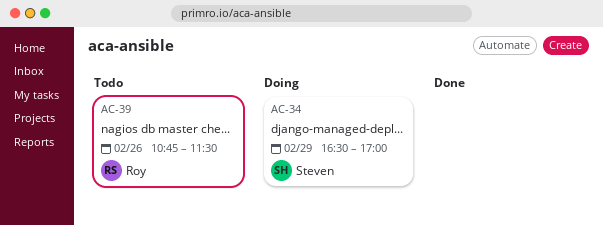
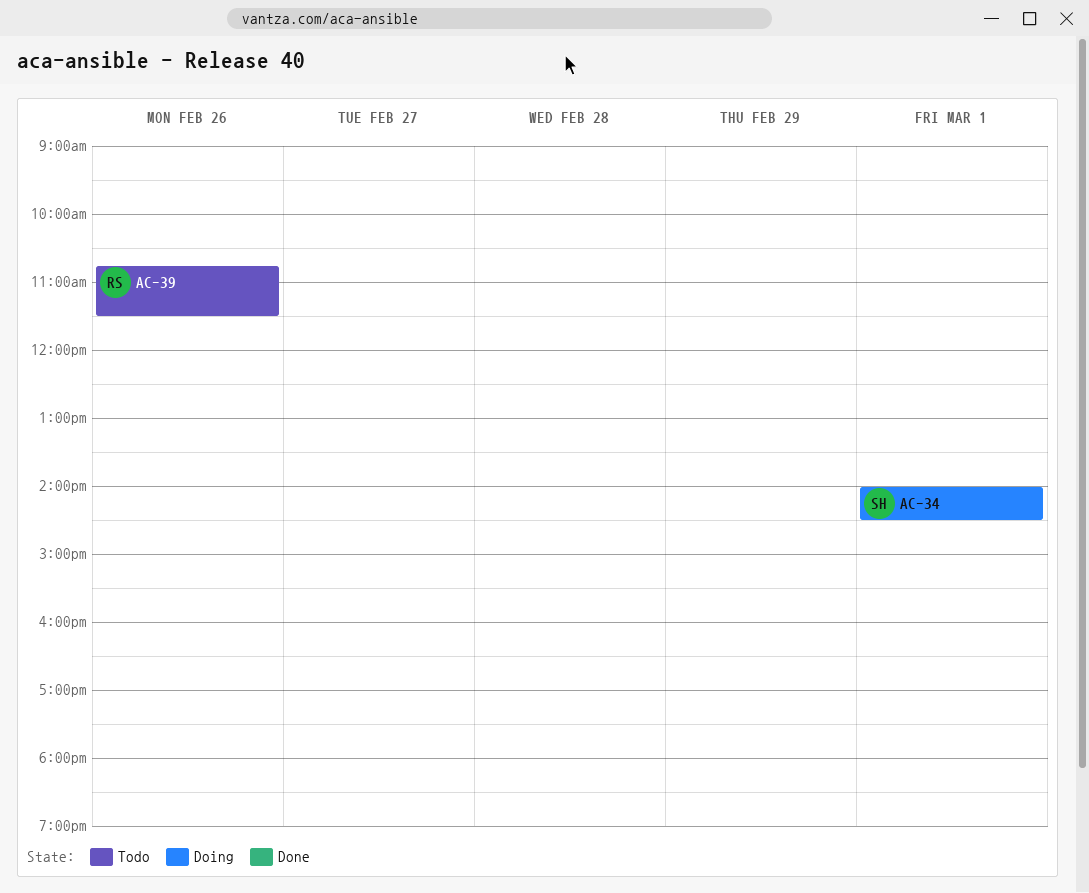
AC-34, day: Feb 29 -> Mar 1
AC-34, begins: 16:30 -> 14:00
AC-34, ends: 17:00 -> 14:30

